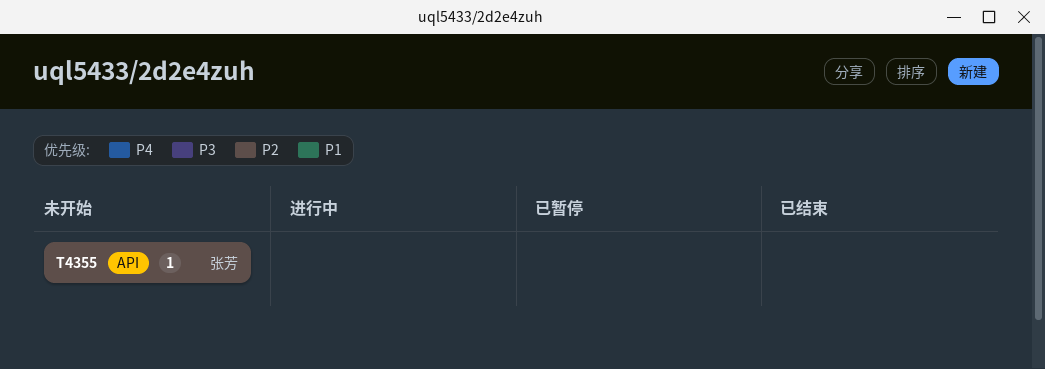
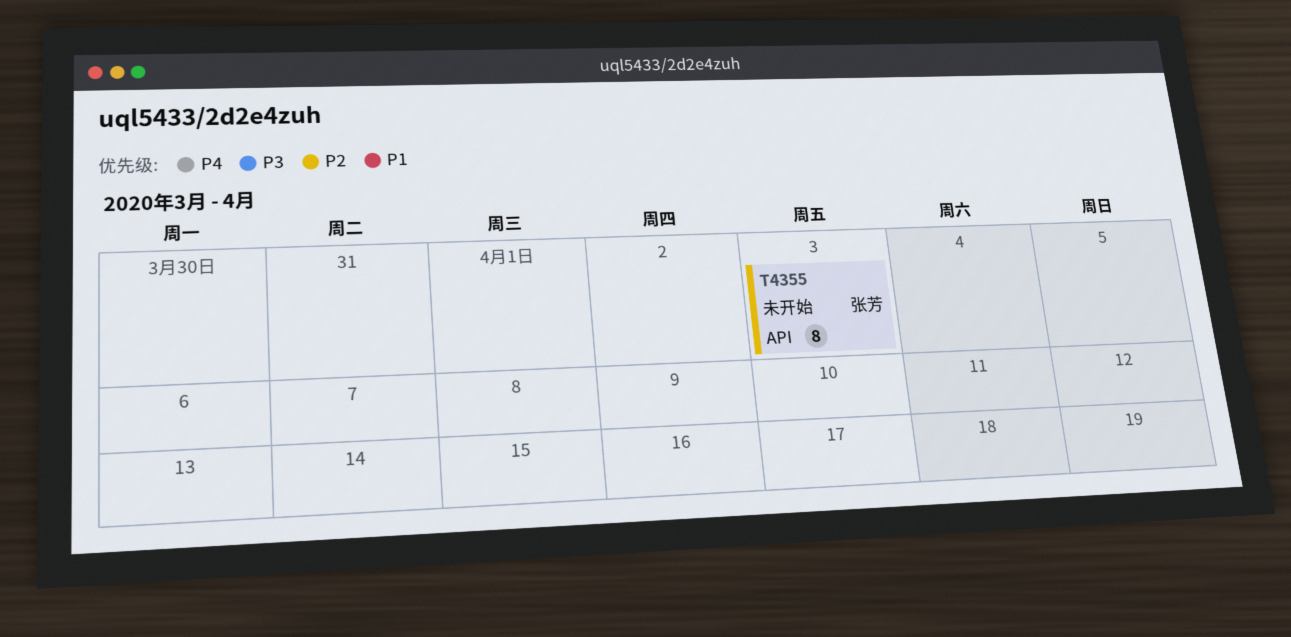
T4355, estimate: 1 -> 8

